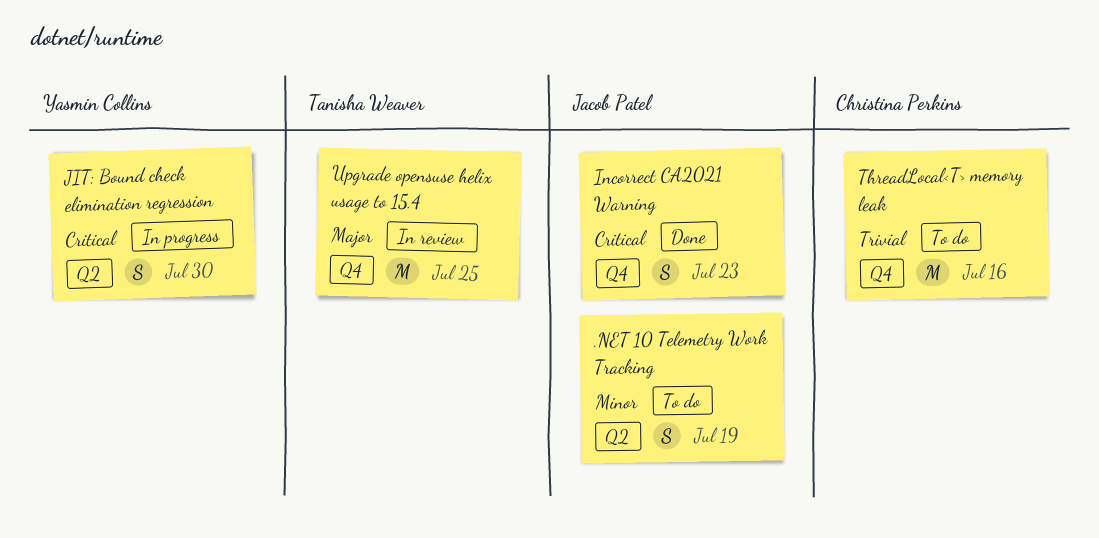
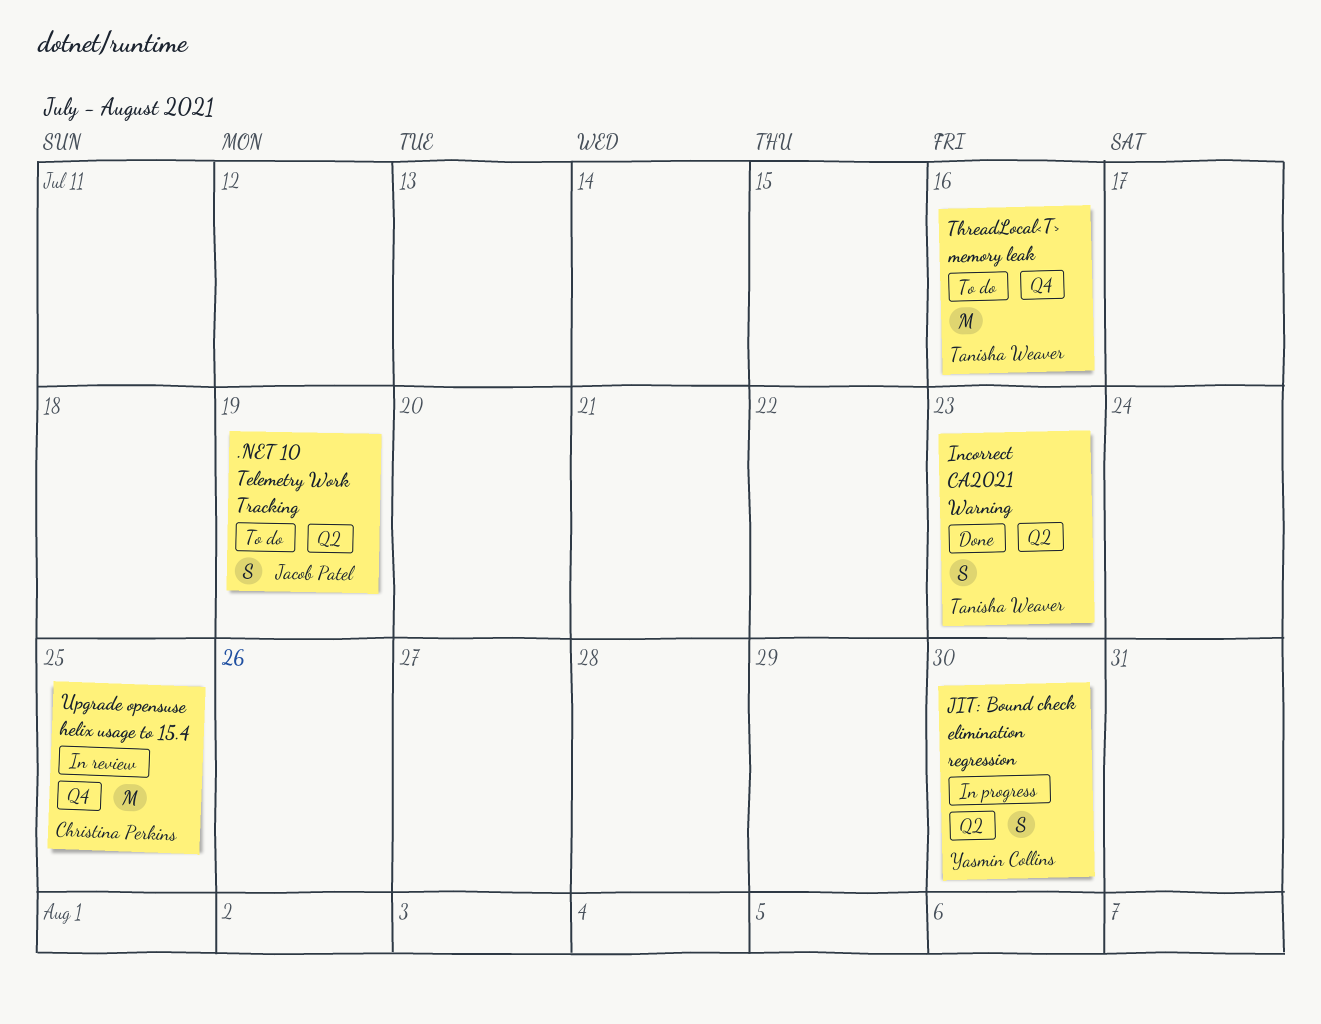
Incorrect CA2021 Warning, owner: Jacob Patel -> Tanisha Weaver
Incorrect CA2021 Warning, label: Q4 -> Q2
ThreadLocal<T> memory leak, owner: Christina Perkins -> Tanisha Weaver
Upgrade opensuse helix usage to 15.4, owner: Tanisha Weaver -> Christina Perkins

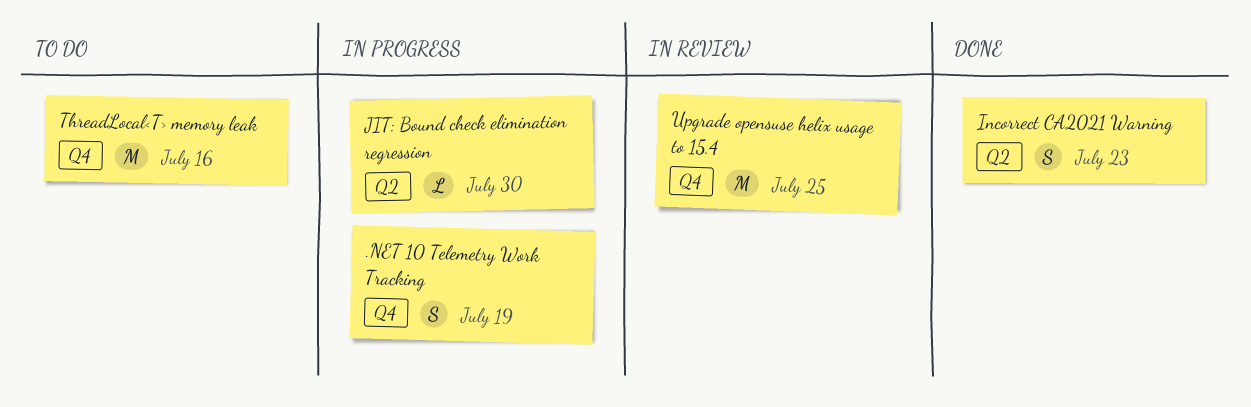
.NET 10 Telemetry Work Tracking, status: To do -> In progress
.NET 10 Telemetry Work Tracking, label: Q2 -> Q4
JIT: Bound check elimination regression, estimate: S -> L

